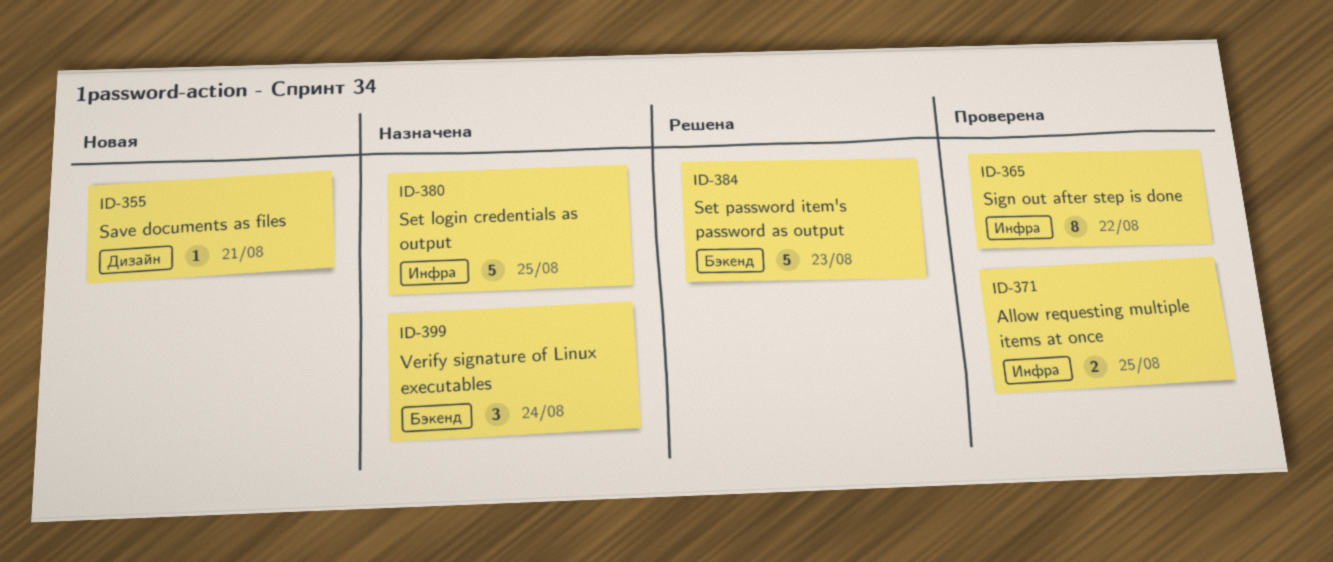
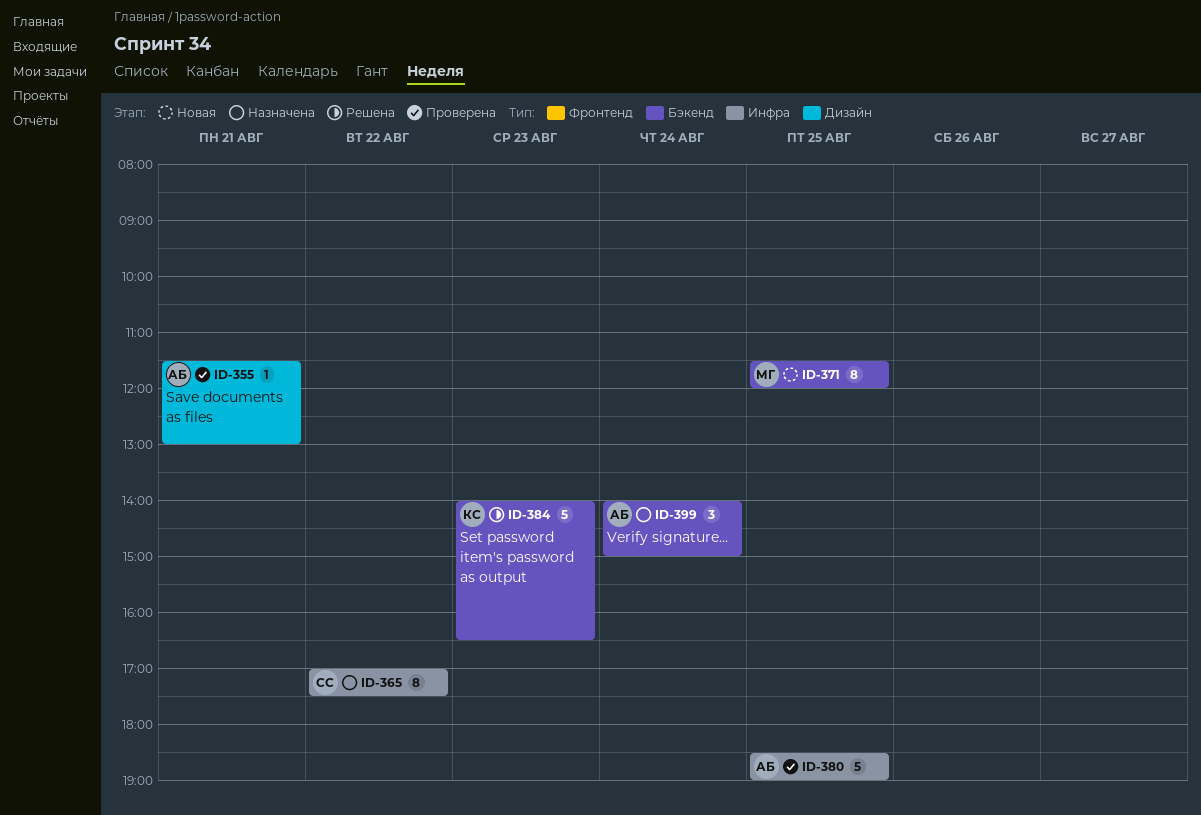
ID-355, status: Новая -> Проверена
ID-365, status: Проверена -> Назначена
ID-371, status: Проверена -> Новая
ID-371, label: Инфра -> Бэкенд
ID-371, estimate: 2 -> 8
ID-380, status: Назначена -> Проверена

